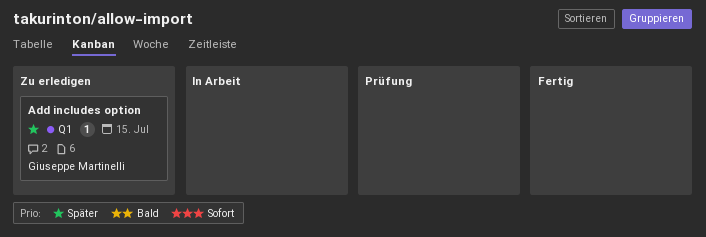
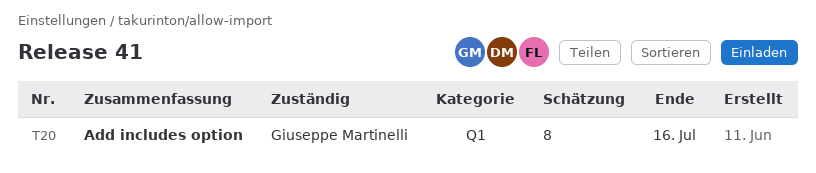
Add includes option, estimate: 1 -> 8
Add includes option, due: Jul 15 -> Jul 16

